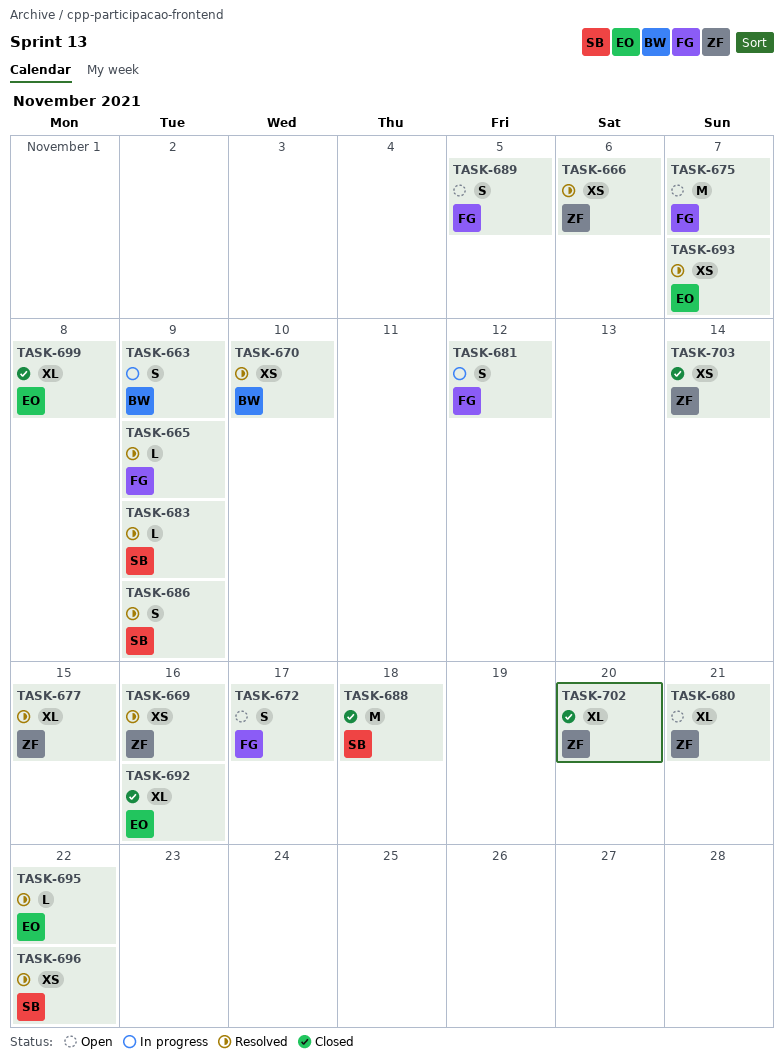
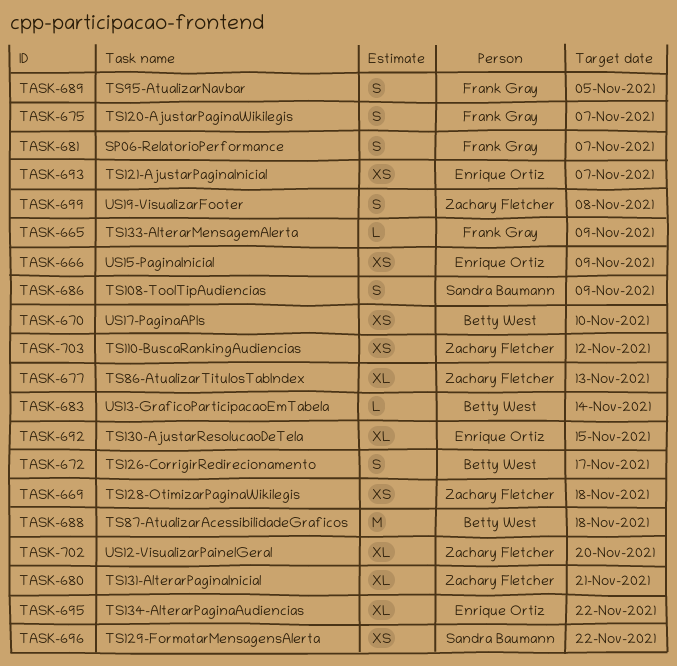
TASK-663: present -> none
TASK-666, owner: Zachary Fletcher -> Enrique Ortiz
TASK-666, due: Nov 6 -> Nov 9
TASK-669, due: Nov 16 -> Nov 18
TASK-672, owner: Frank Gray -> Betty West
TASK-675, estimate: M -> S
TASK-677, due: Nov 15 -> Nov 13
TASK-681, due: Nov 12 -> Nov 7
TASK-683, owner: Sandra Baumann -> Betty West
TASK-683, due: Nov 9 -> Nov 14
TASK-688, owner: Sandra Baumann -> Betty West
TASK-692, due: Nov 16 -> Nov 15
TASK-695, estimate: L -> XL
TASK-699, owner: Enrique Ortiz -> Zachary Fletcher
TASK-699, estimate: XL -> S
TASK-703, due: Nov 14 -> Nov 12

